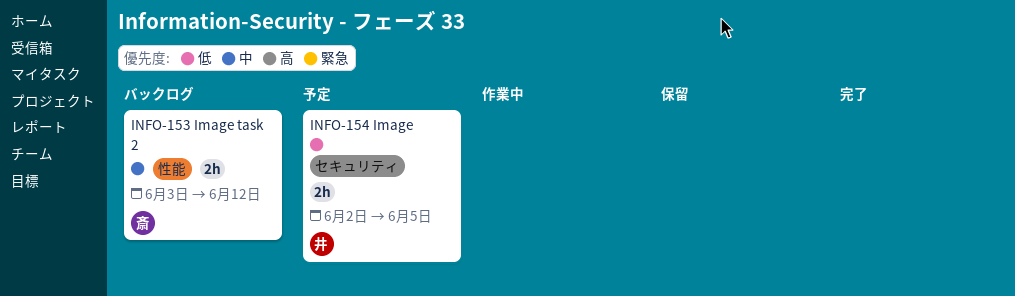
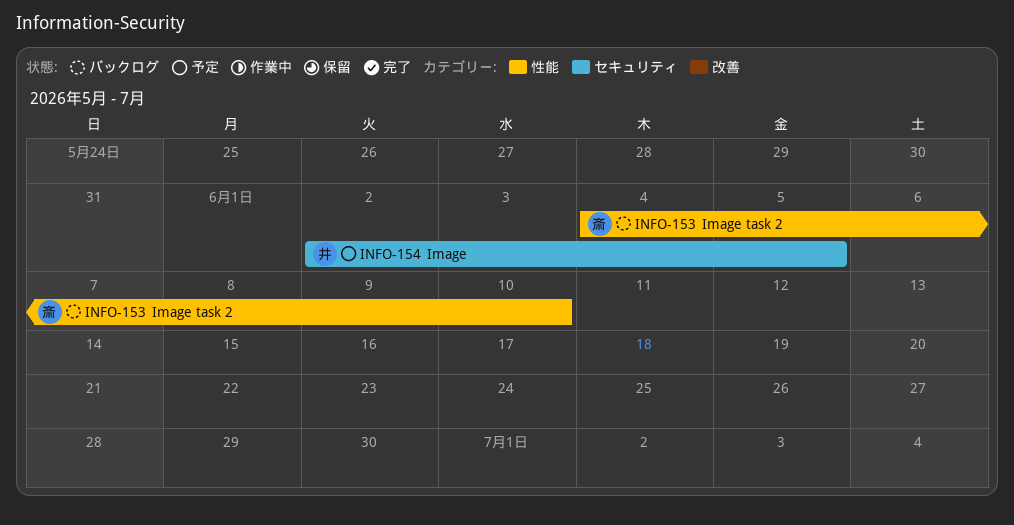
INFO-153, start: Jun 3 -> Jun 4
INFO-153, due: Jun 12 -> Jun 10

